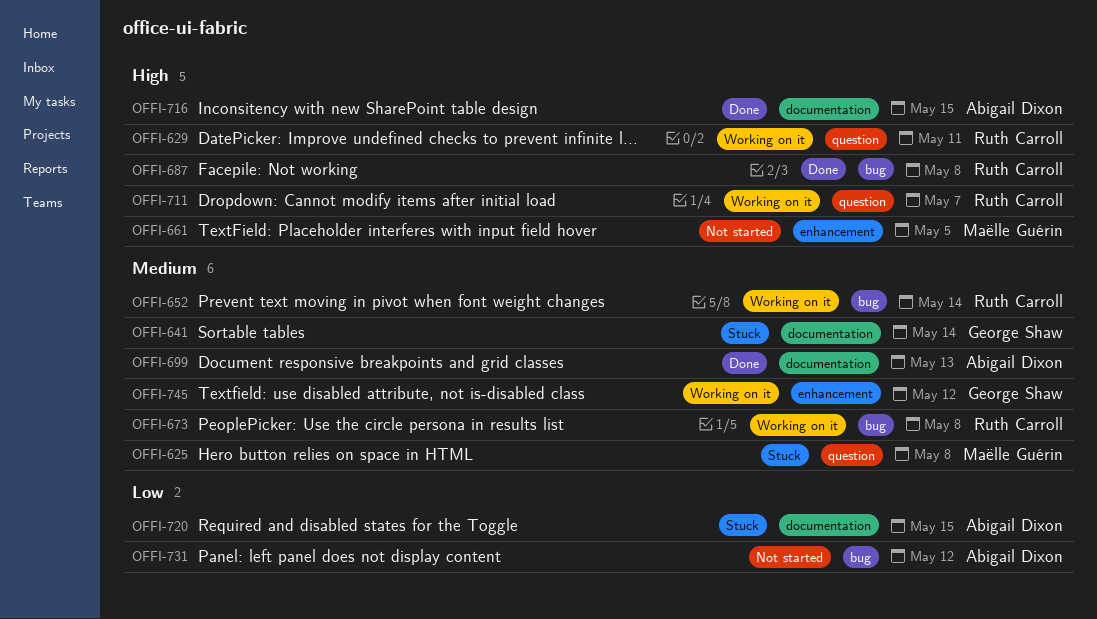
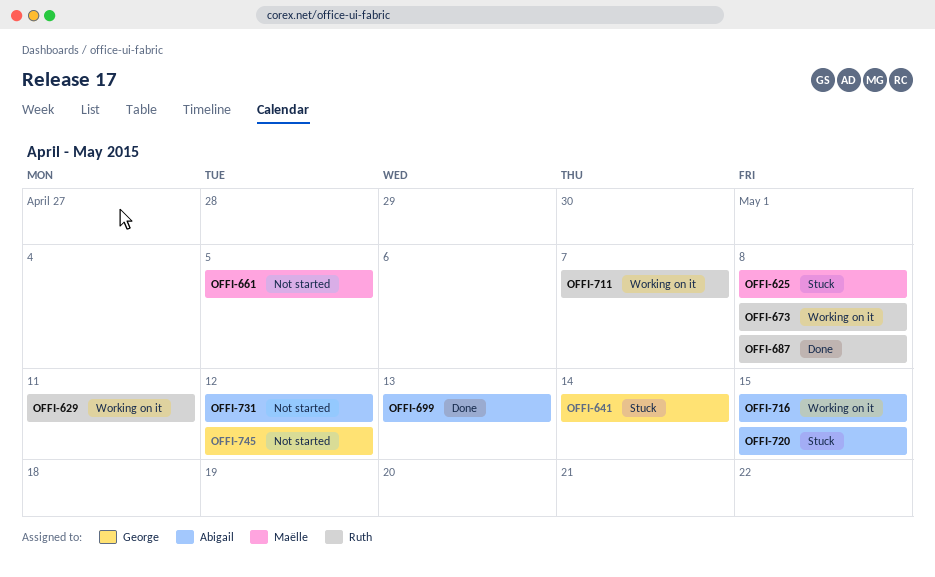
OFFI-652: present -> none
OFFI-716, status: Done -> Working on it
OFFI-745, status: Working on it -> Not started

